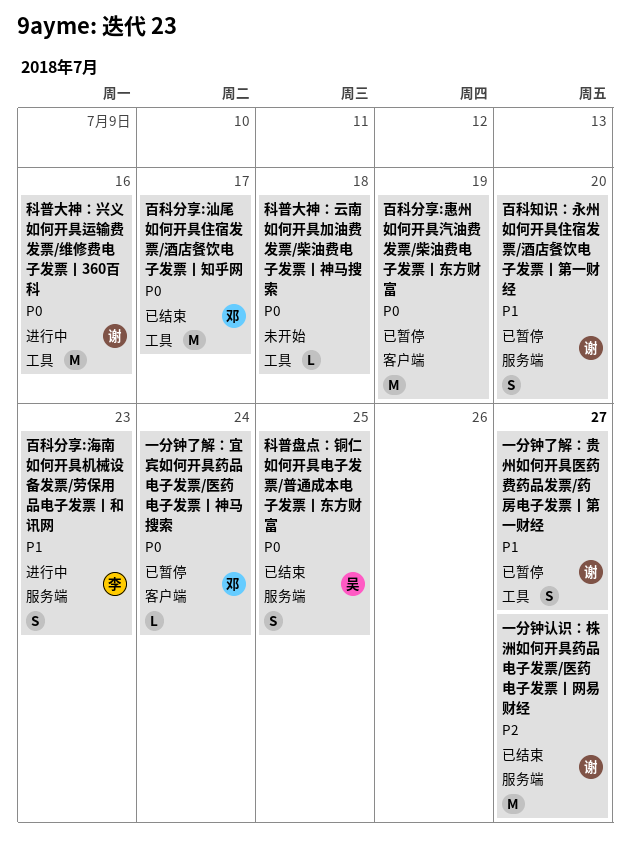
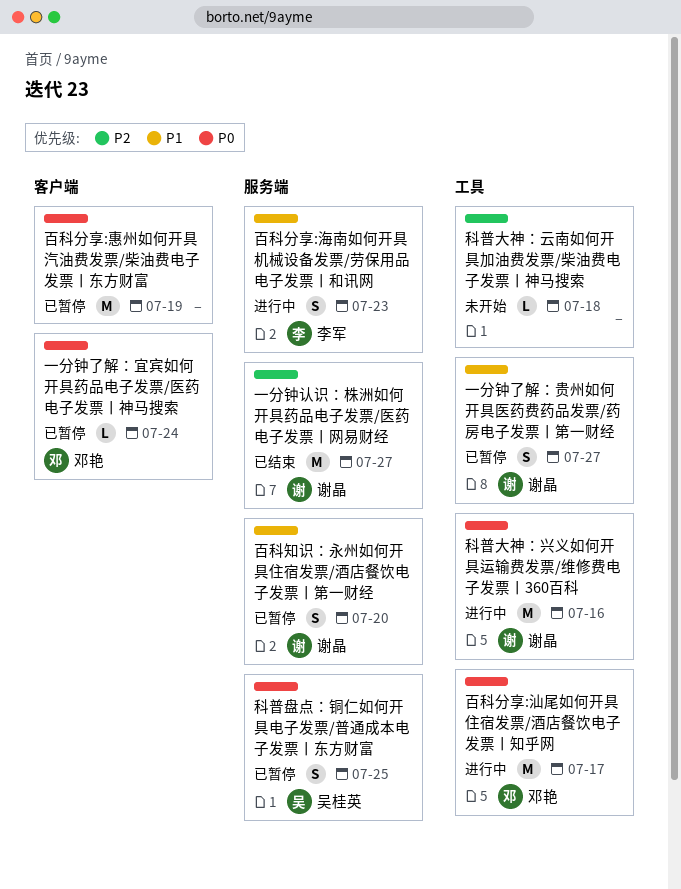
百科分享:汕尾如何开具住宿发票/酒店餐饮电子发票丨知乎网, status: 已结束 -> 进行中
科普大神：云南如何开具加油费发票/柴油费电子发票丨神马搜索, priority: P0 -> P2
科普盘点：铜仁如何开具电子发票/普通成本电子发票丨东方财富, status: 已结束 -> 已暂停

